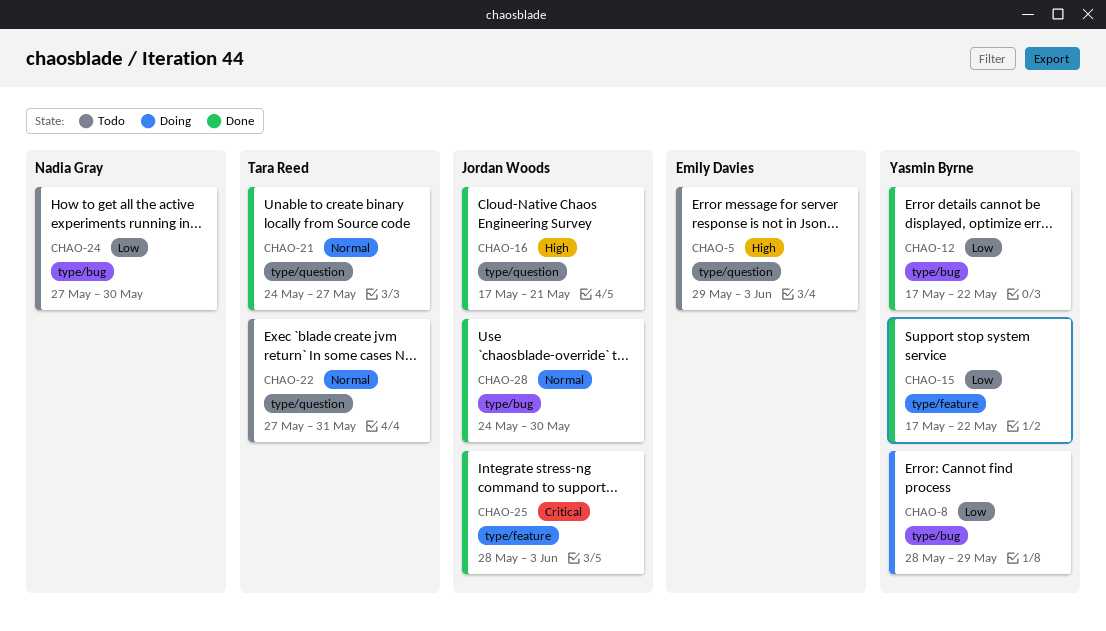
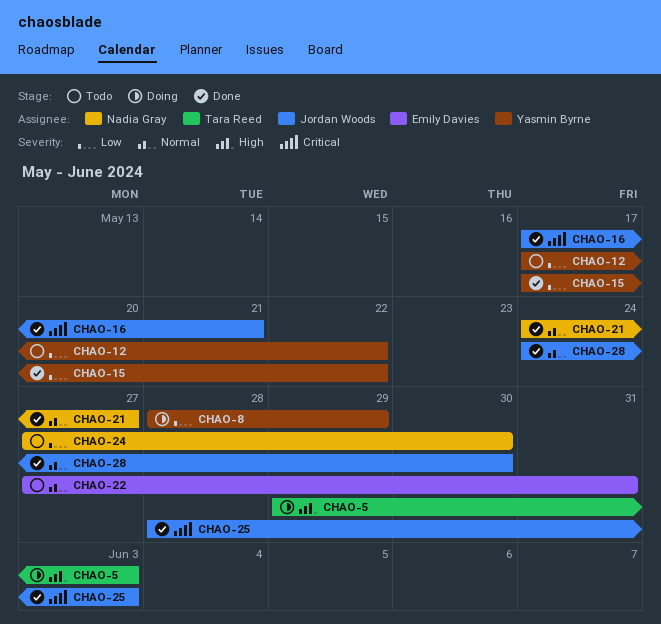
CHAO-5, status: Todo -> Doing
CHAO-5, owner: Emily Davies -> Tara Reed
CHAO-12, status: Done -> Todo
CHAO-16, priority: High -> Critical
CHAO-21, owner: Tara Reed -> Nadia Gray
CHAO-22, owner: Tara Reed -> Emily Davies

